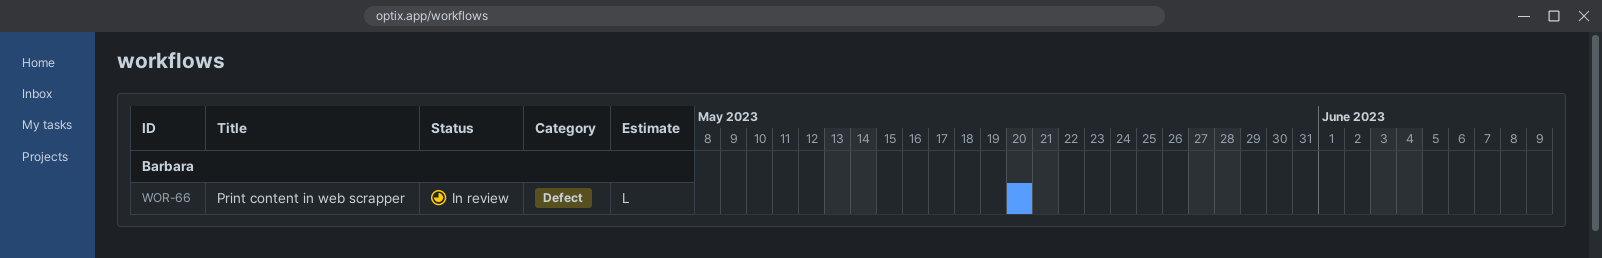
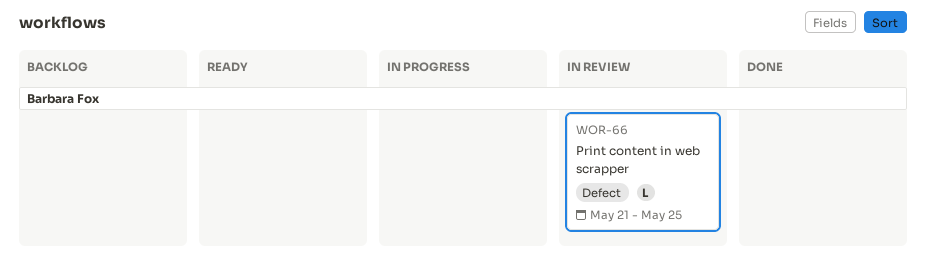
WOR-66, start: May 20 -> May 21
WOR-66, due: May 20 -> May 25

